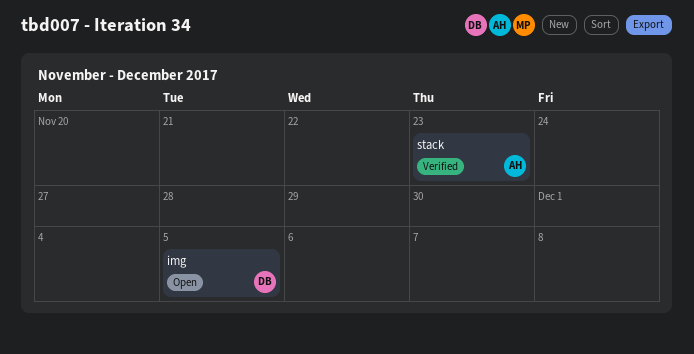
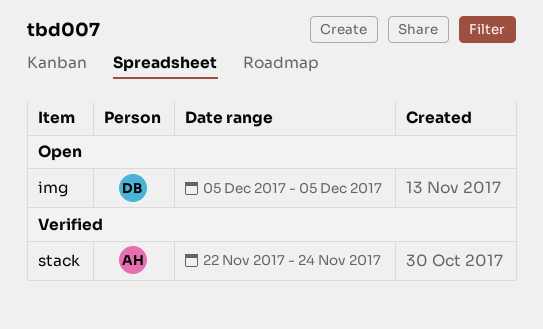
stack, due: Nov 23 -> Nov 24

